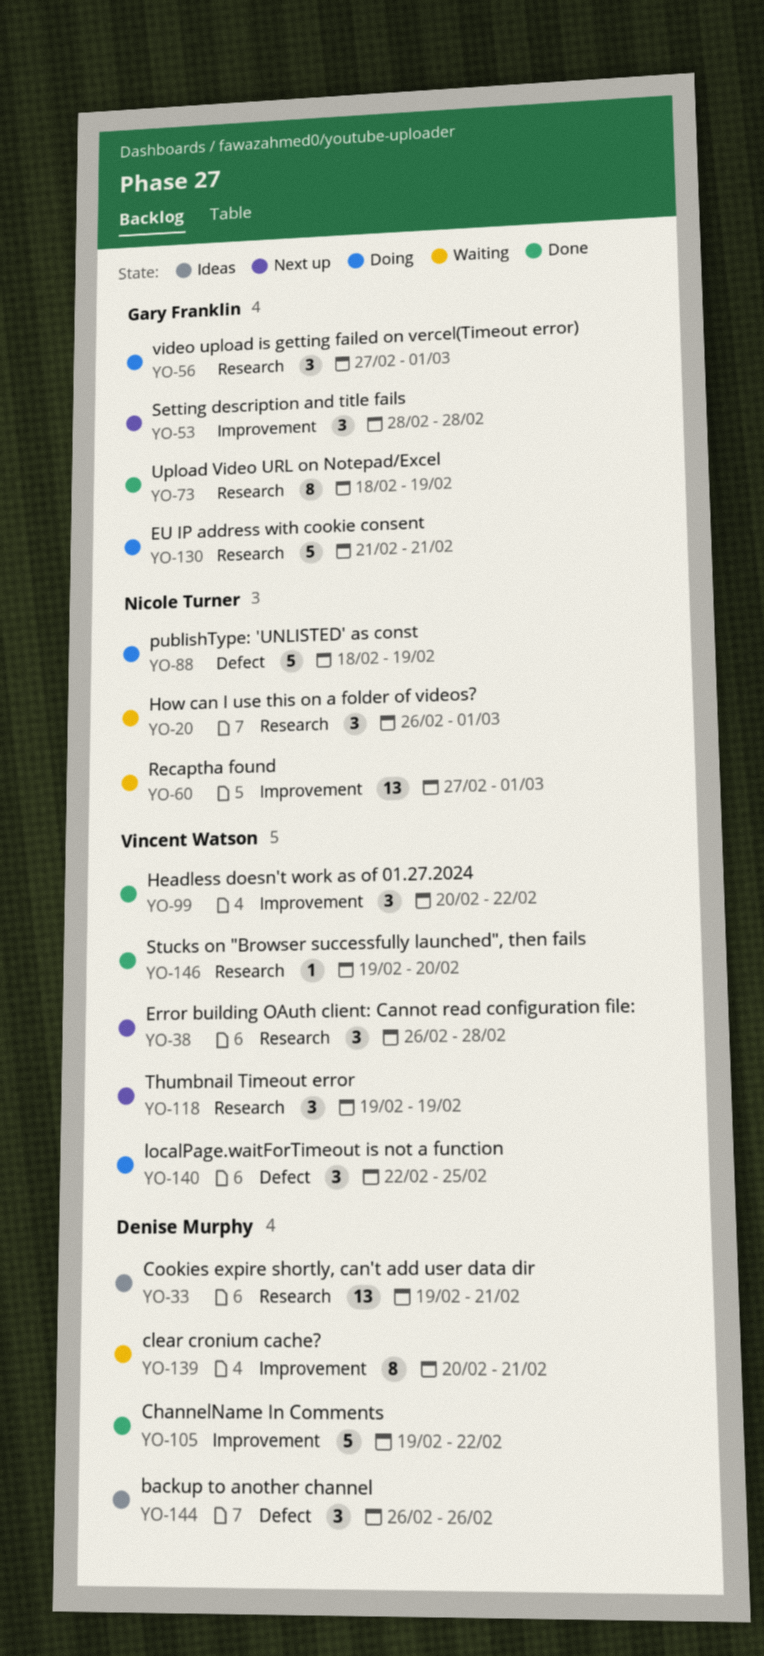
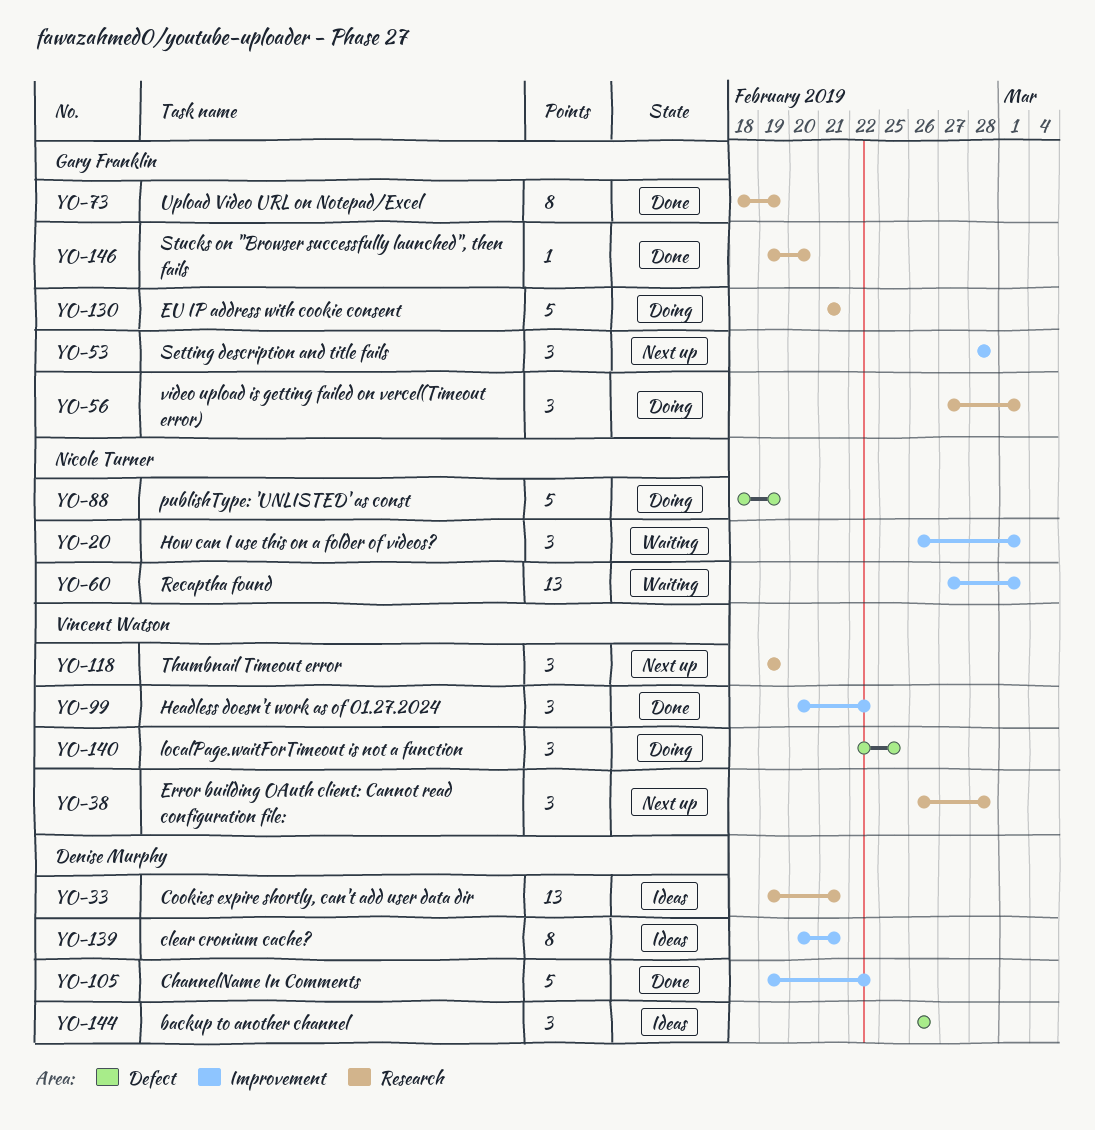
YO-20, label: Research -> Improvement
YO-139, status: Waiting -> Ideas
YO-146, owner: Vincent Watson -> Gary Franklin

